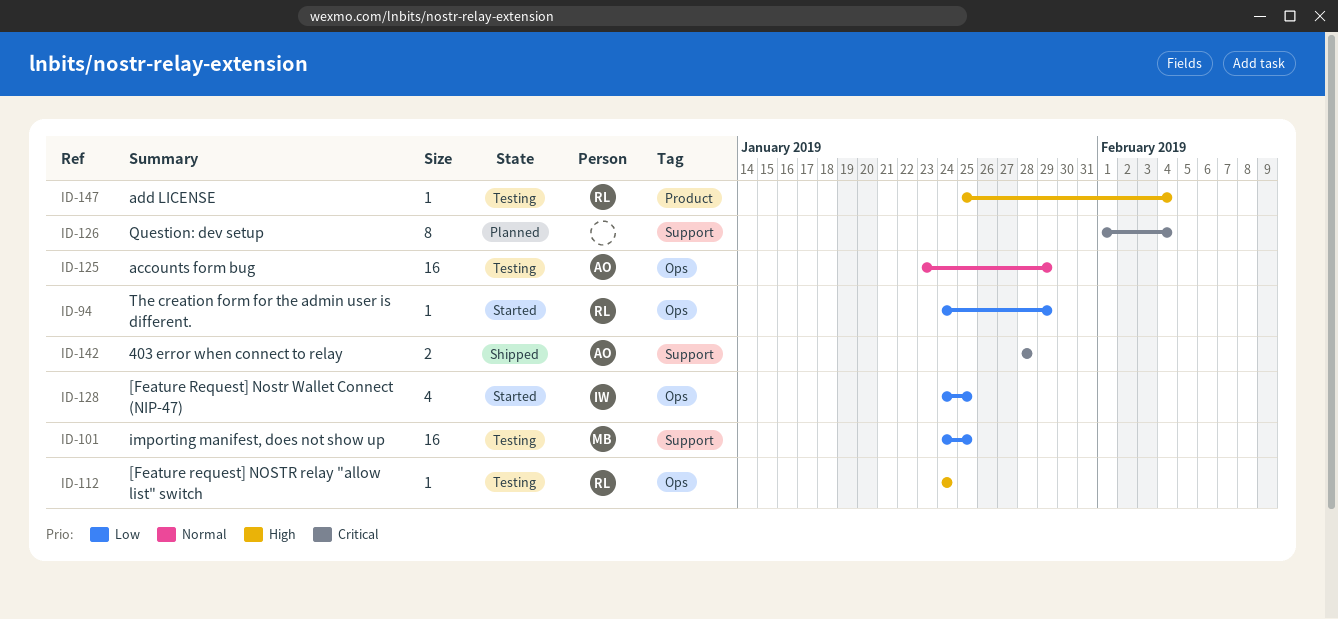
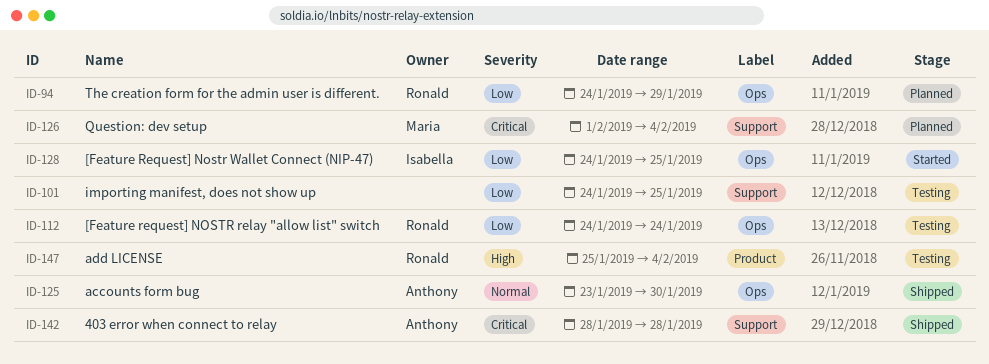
ID-94, status: Started -> Planned
ID-101, owner: Maria -> none
ID-112, priority: High -> Low
ID-125, status: Testing -> Shipped
ID-125, due: Jan 29 -> Jan 30
ID-126, owner: none -> Maria

